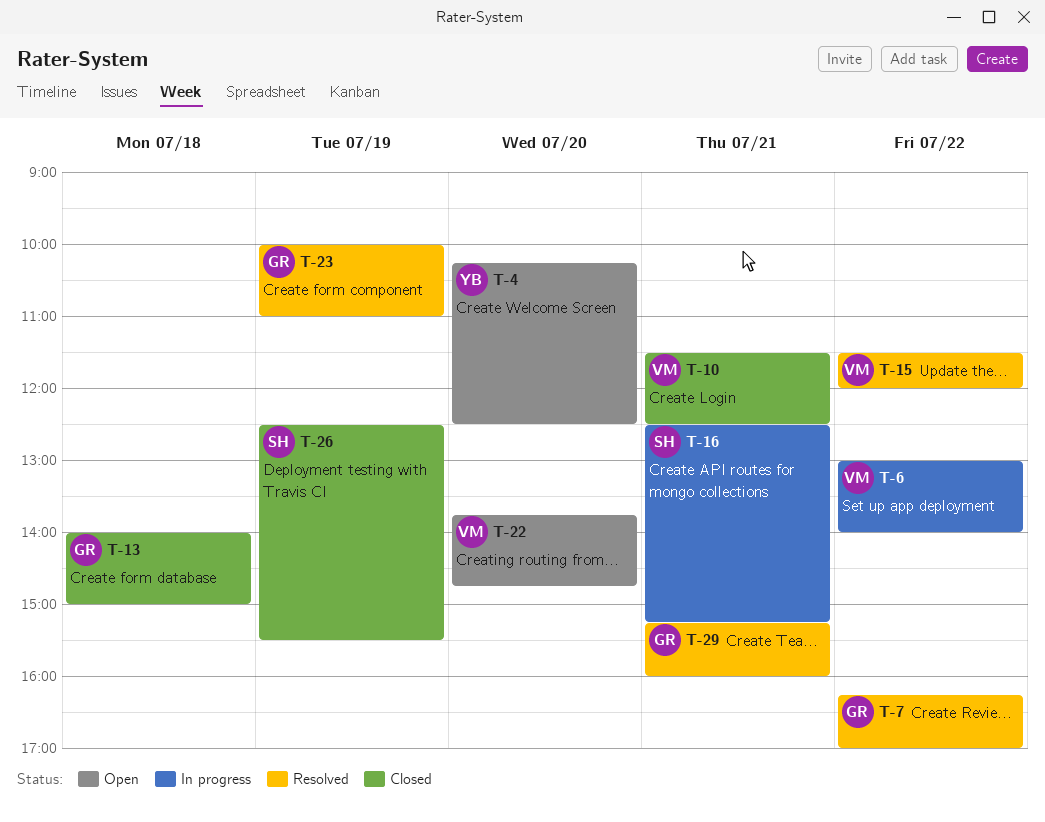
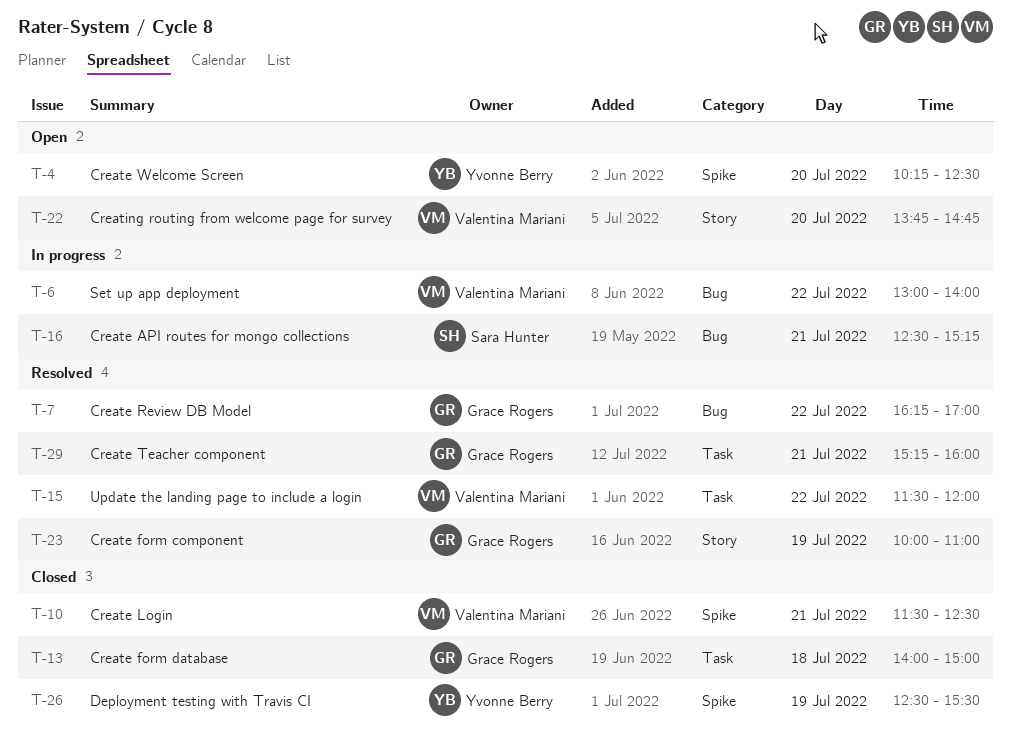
T-26, owner: Sara Hunter -> Yvonne Berry

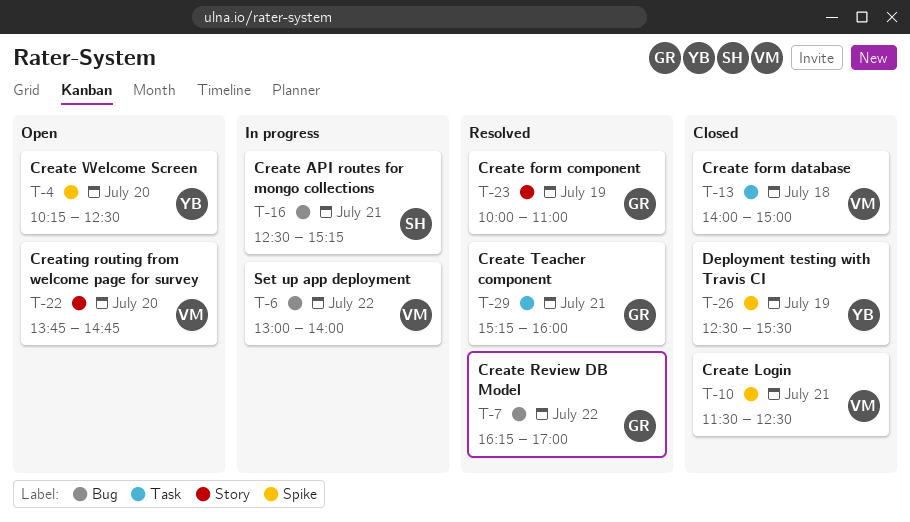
T-13, owner: Grace Rogers -> Valentina Mariani
T-15: present -> none

